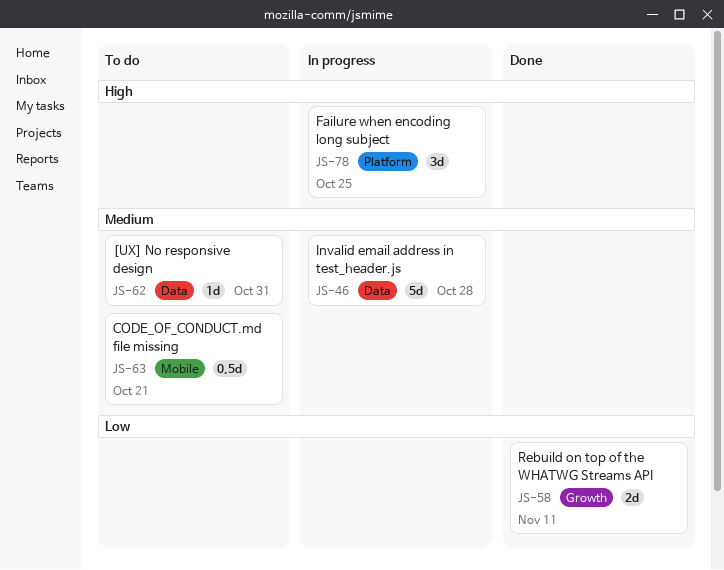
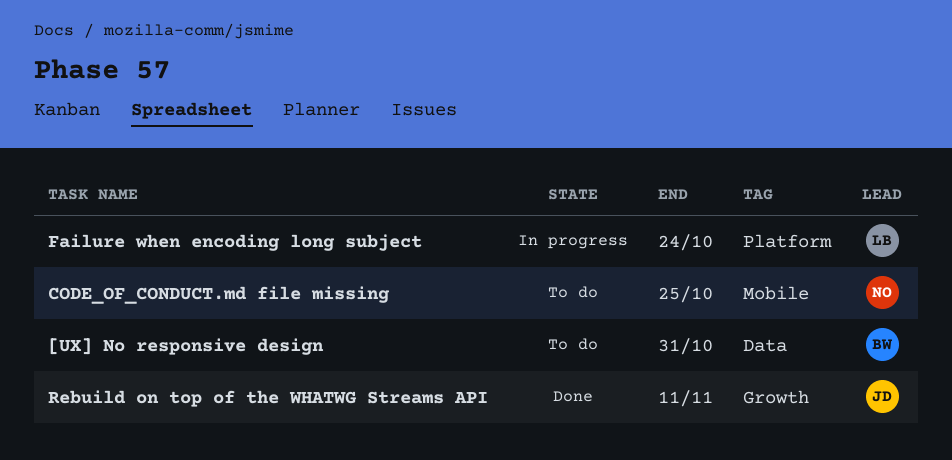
CODE_OF_CONDUCT.md file missing, due: Oct 21 -> Oct 25
Failure when encoding long subject, due: Oct 25 -> Oct 24
Invalid email address in test_header.js: present -> none

